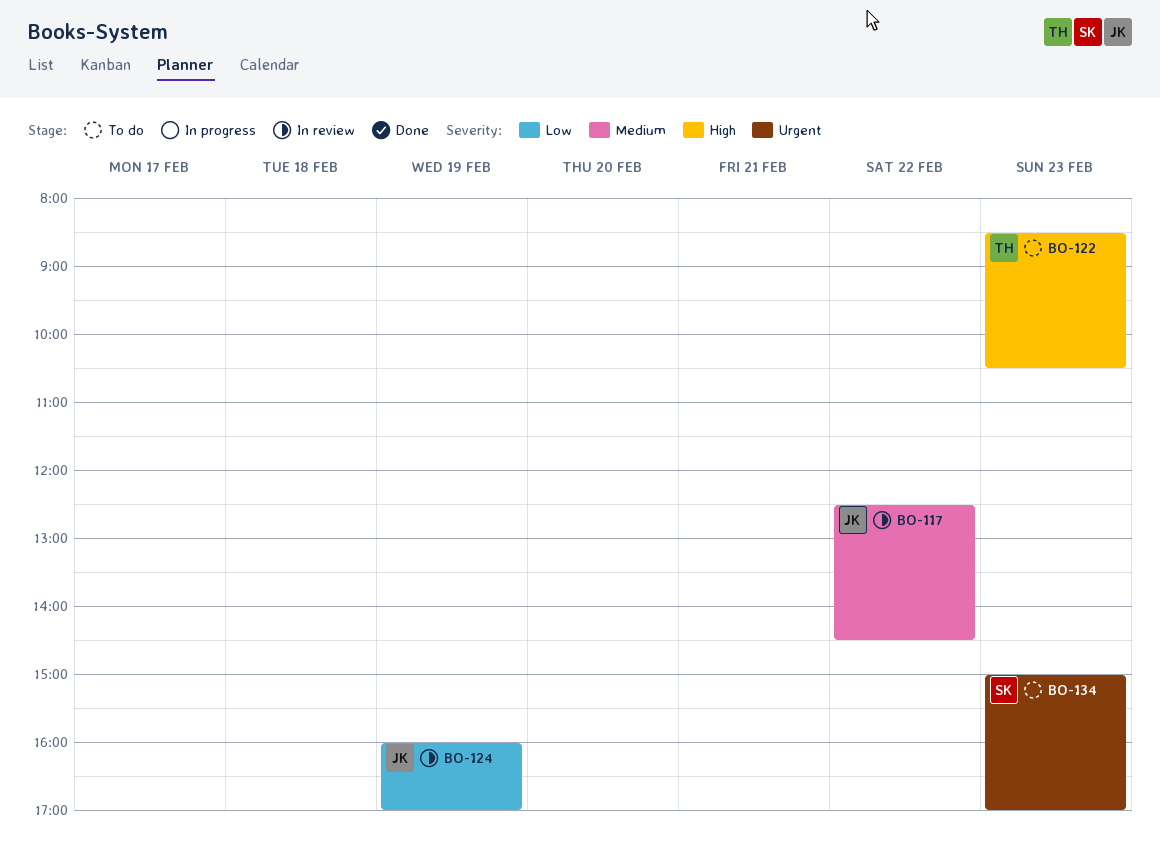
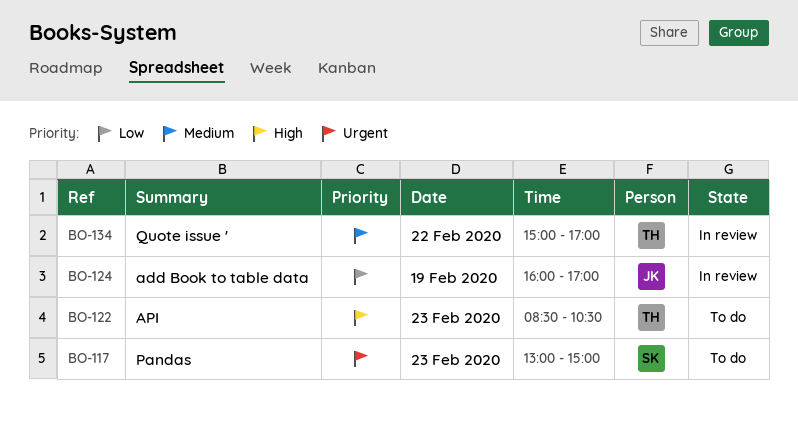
BO-117, status: In review -> To do
BO-117, owner: JK -> SK
BO-117, priority: Medium -> Urgent
BO-117, day: Feb 22 -> Feb 23
BO-117, begins: 12:30 -> 13:00
BO-117, ends: 14:30 -> 15:00
BO-134, status: To do -> In review
BO-134, owner: SK -> TH
BO-134, priority: Urgent -> Medium
BO-134, day: Feb 23 -> Feb 22

